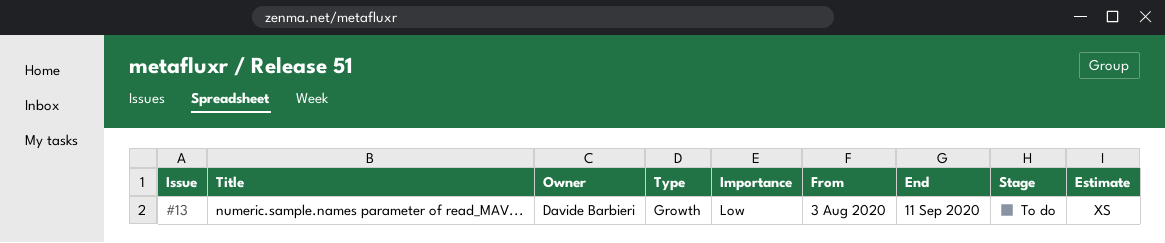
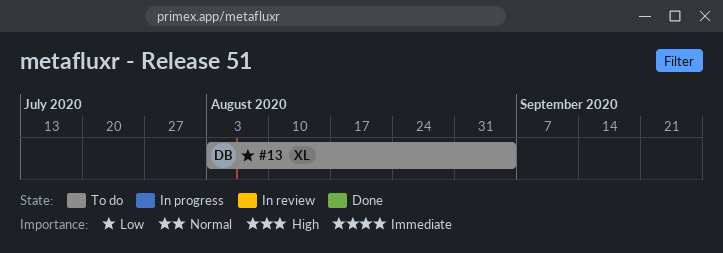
#13, estimate: XS -> XL
#13, due: Sep 11 -> Sep 4

